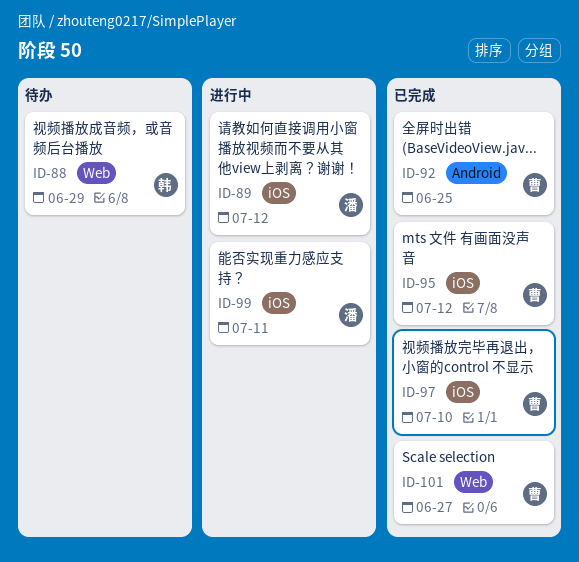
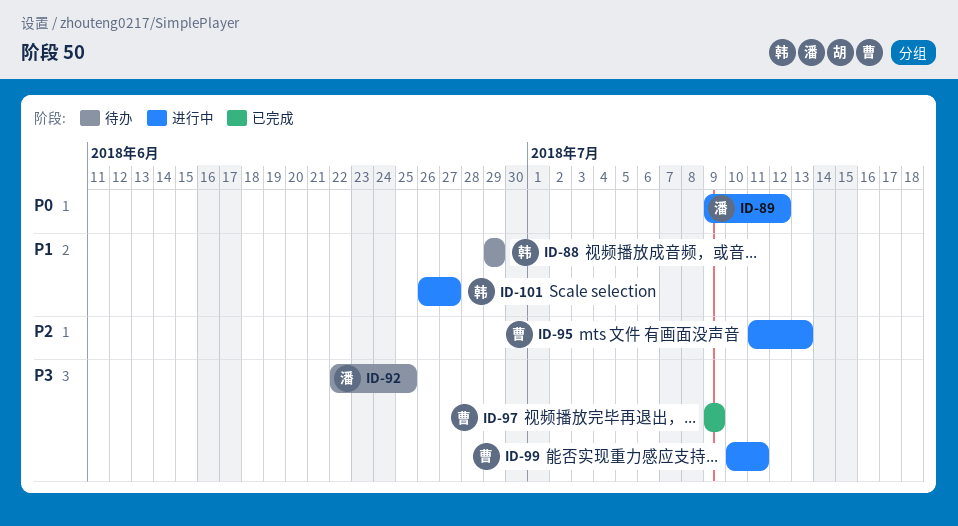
ID-92, status: 已完成 -> 待办
ID-92, owner: 曹 -> 潘
ID-95, status: 已完成 -> 进行中
ID-95, due: Jul 12 -> Jul 13
ID-97, due: Jul 10 -> Jul 9
ID-99, owner: 潘 -> 曹
ID-101, status: 已完成 -> 进行中
ID-101, owner: 曹 -> 韩

